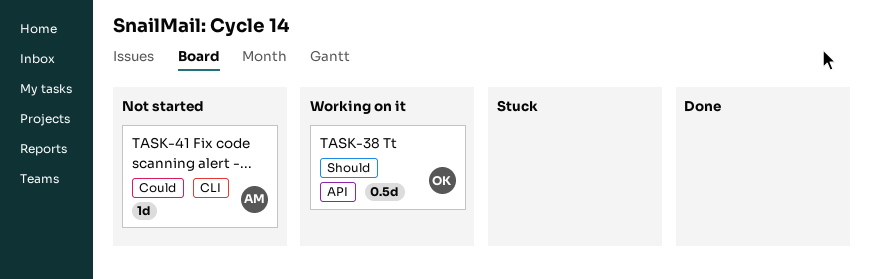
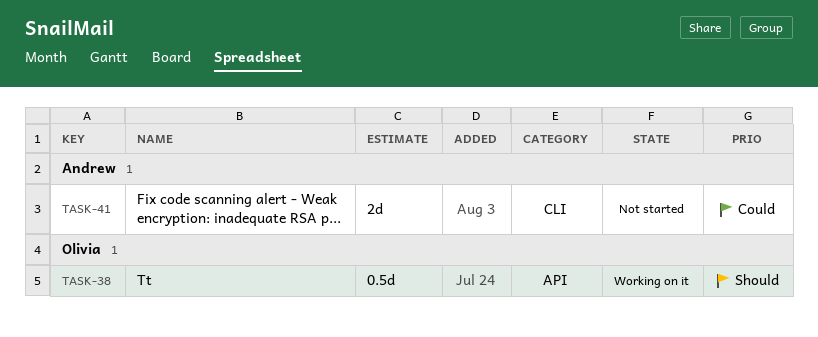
TASK-41, estimate: 1d -> 2d

